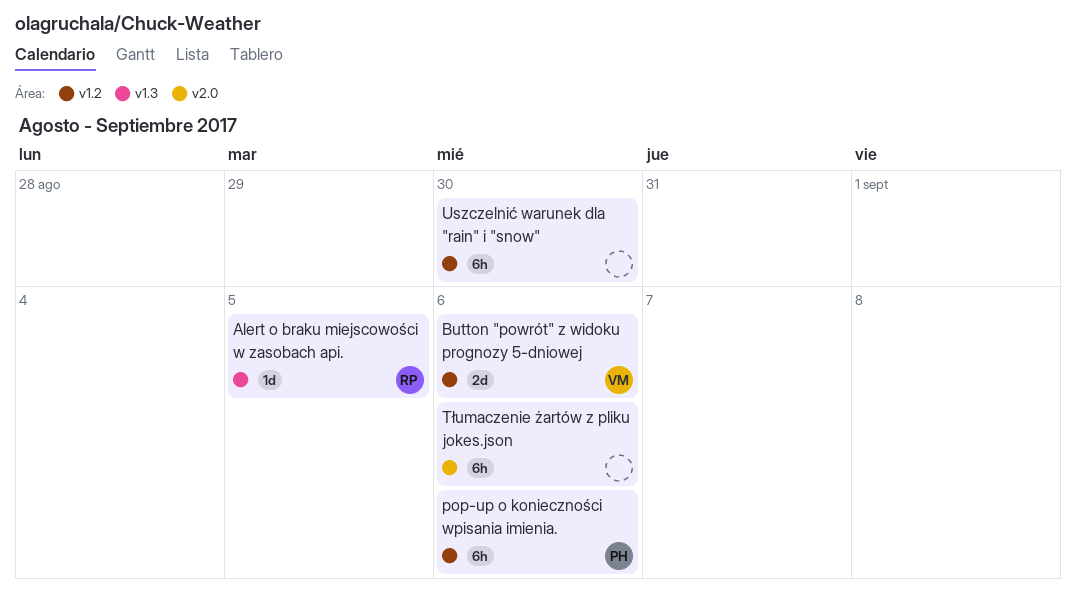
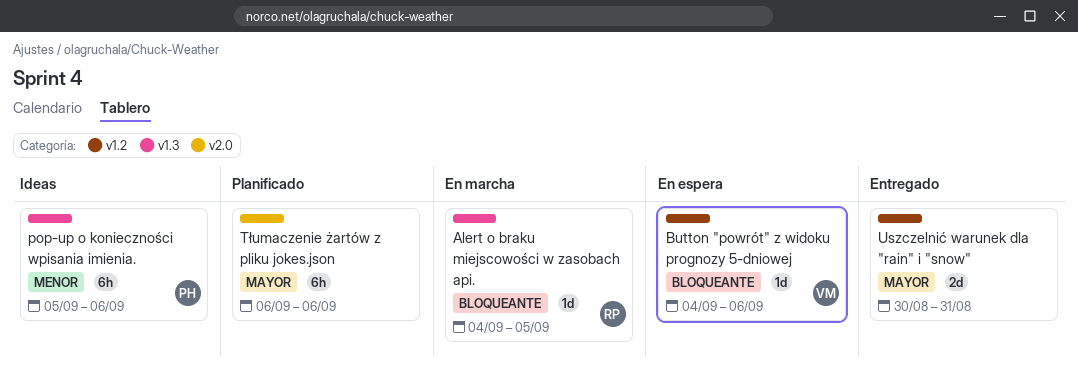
Button "powrót" z widoku prognozy 5-dniowej, estimate: 2d -> 1d
pop-up o konieczności wpisania imienia., label: v1.2 -> v1.3
Uszczelnić warunek dla "rain" i "snow", estimate: 6h -> 2d
Uszczelnić warunek dla "rain" i "snow", due: Aug 30 -> Aug 31

